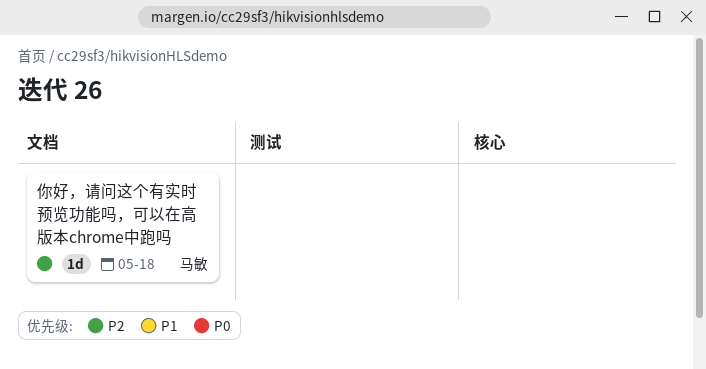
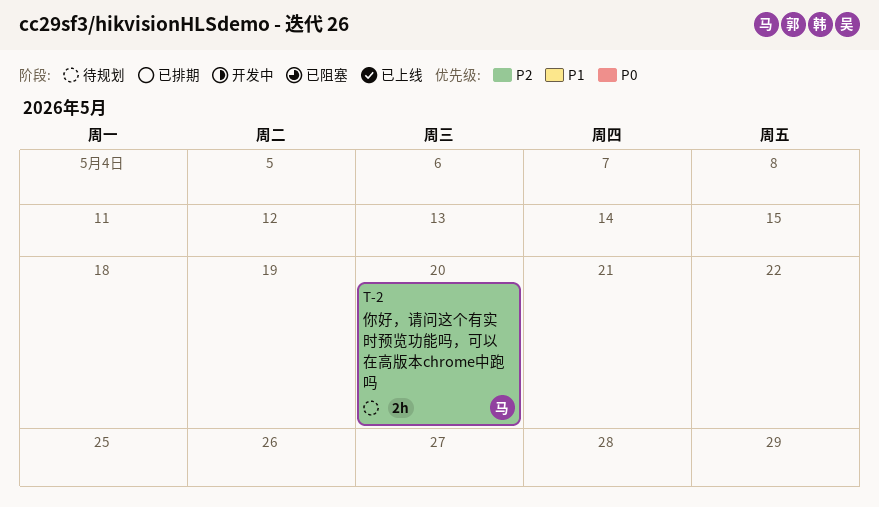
你好，请问这个有实时预览功能吗，可以在高版本chrome中跑吗, estimate: 1d -> 2h
你好，请问这个有实时预览功能吗，可以在高版本chrome中跑吗, due: May 18 -> May 20

